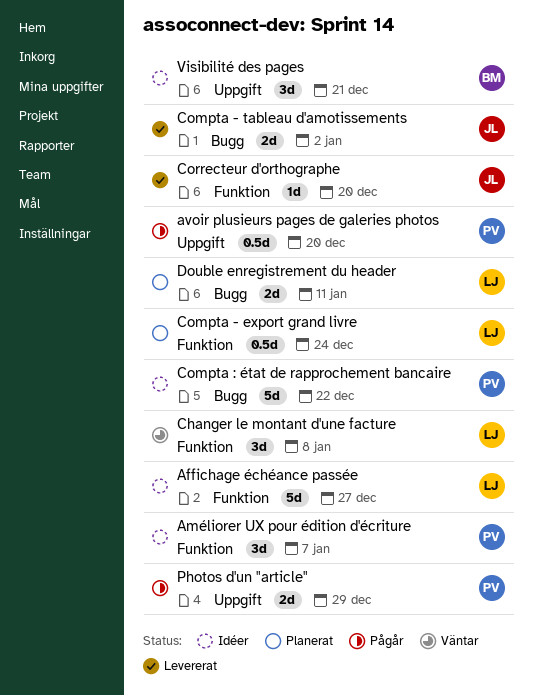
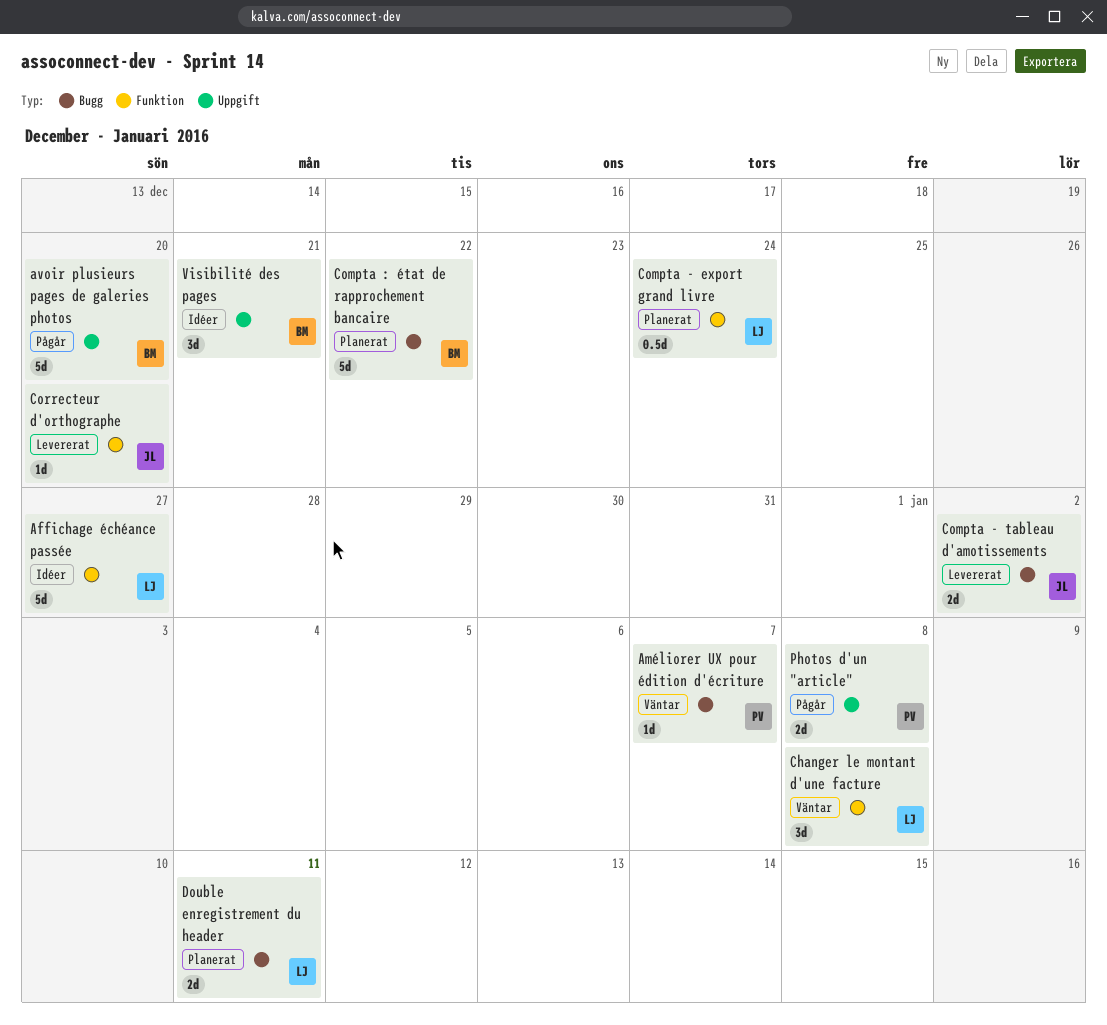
Améliorer UX pour édition d'écriture, status: Idéer -> Väntar
Améliorer UX pour édition d'écriture, label: Funktion -> Bugg
Améliorer UX pour édition d'écriture, estimate: 3d -> 1d
avoir plusieurs pages de galeries photos, owner: PV -> BM
avoir plusieurs pages de galeries photos, estimate: 0.5d -> 5d
Compta : état de rapprochement bancaire, status: Idéer -> Planerat
Compta : état de rapprochement bancaire, owner: PV -> BM
Photos d'un "article", due: Dec 29 -> Jan 8

